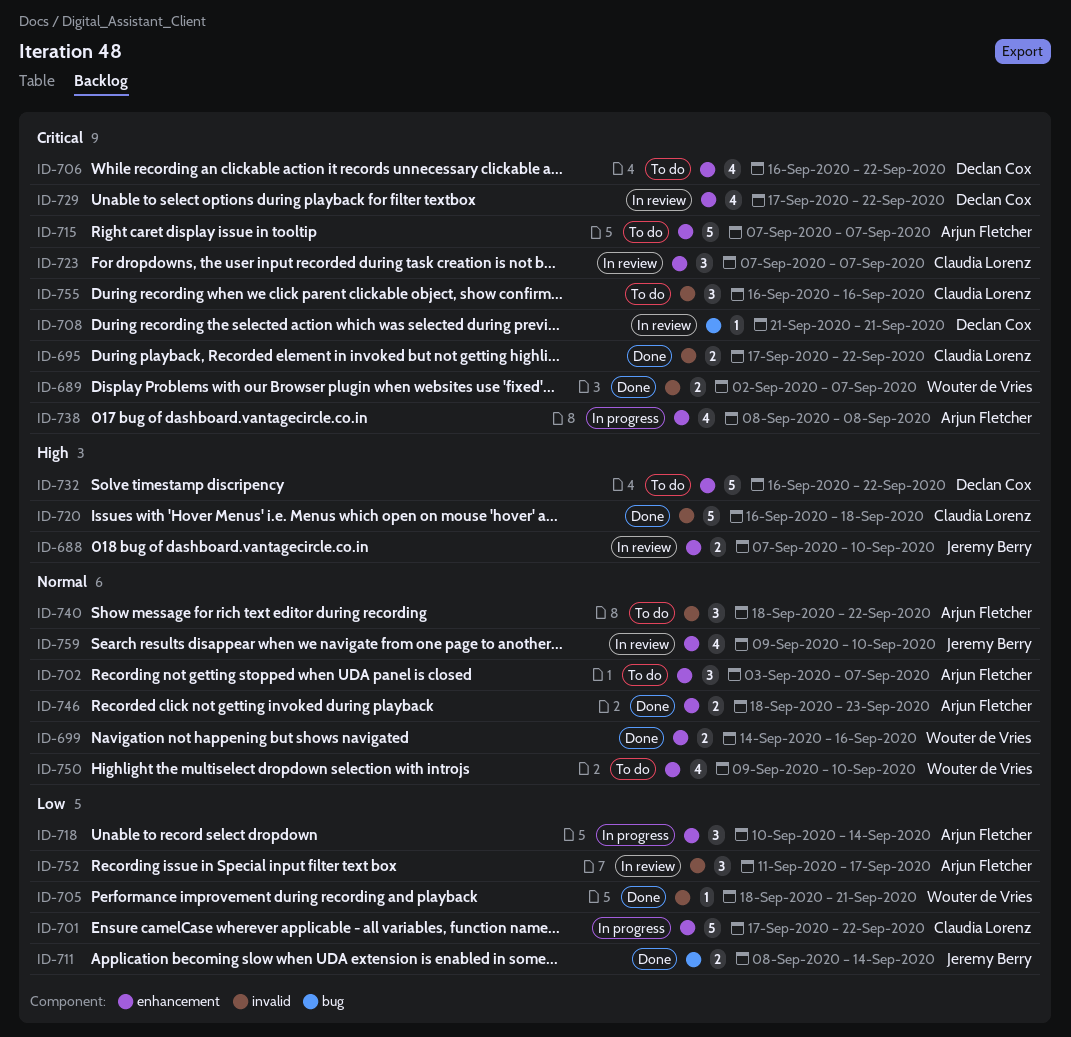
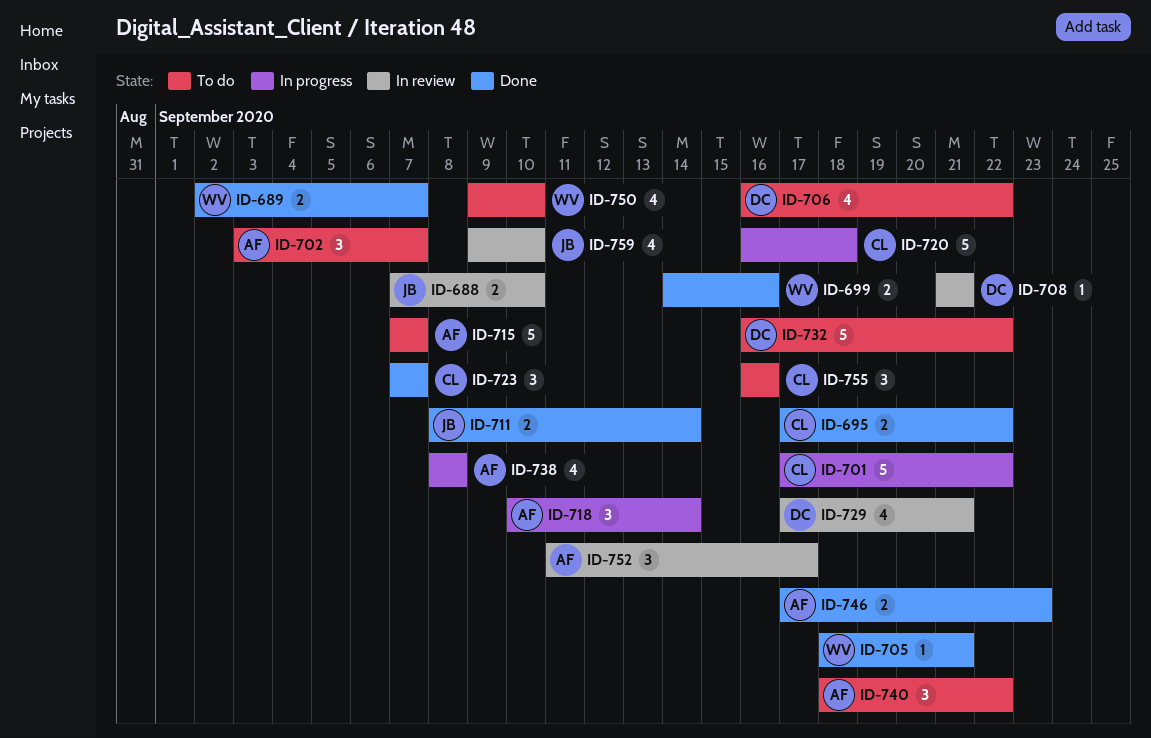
ID-720, status: Done -> In progress
ID-723, status: In review -> Done
ID-729, due: Sep 22 -> Sep 21
ID-746, start: Sep 18 -> Sep 17

